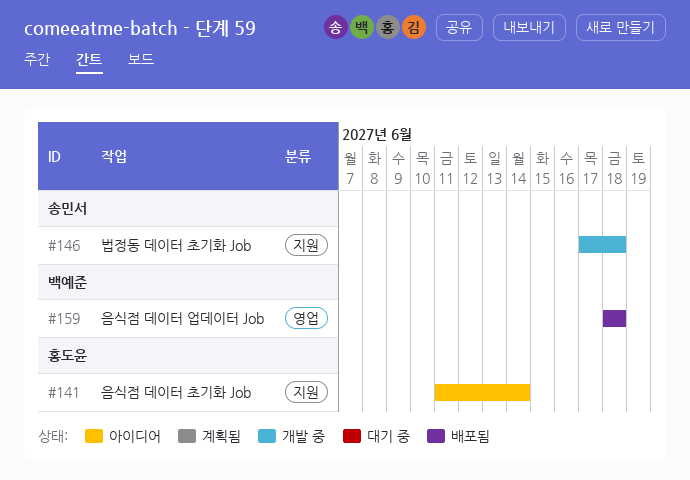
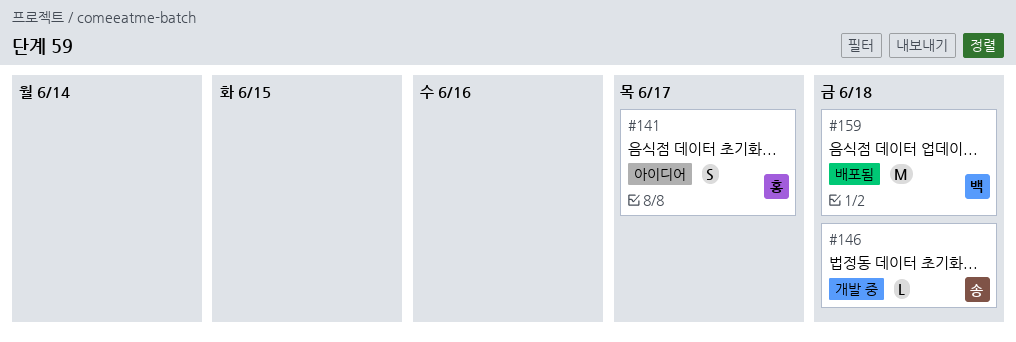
#141, due: Jun 14 -> Jun 17

